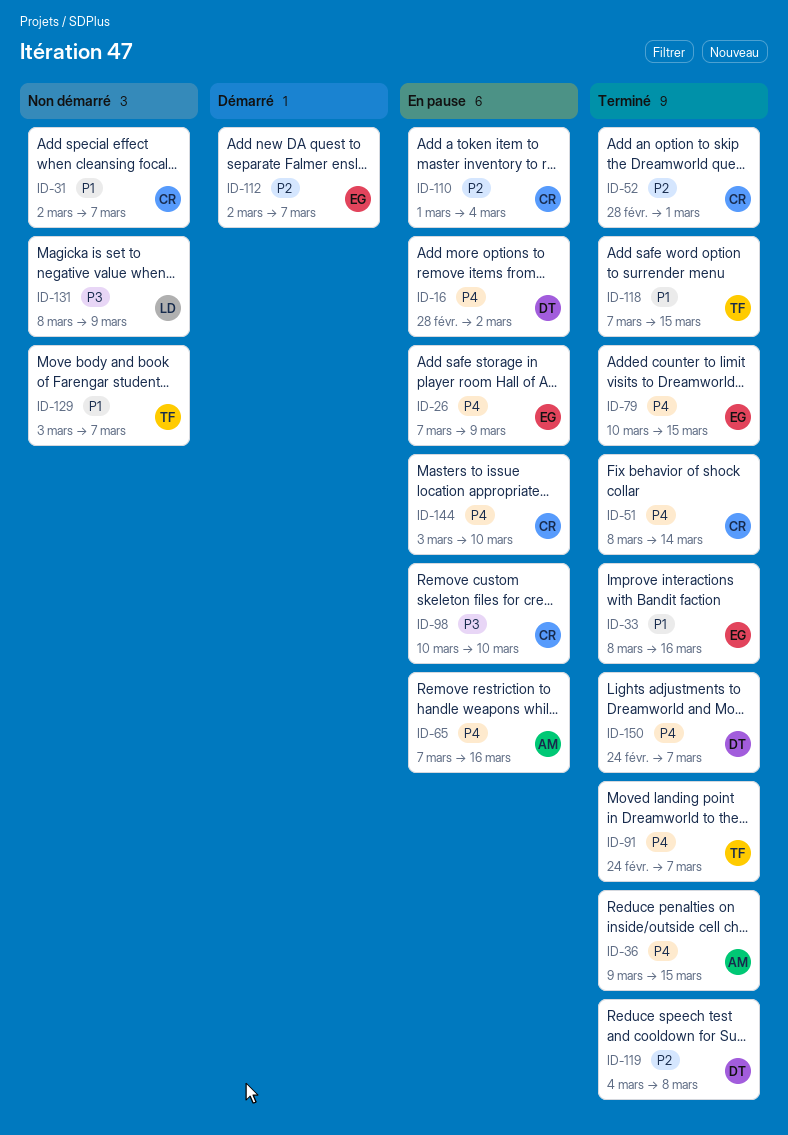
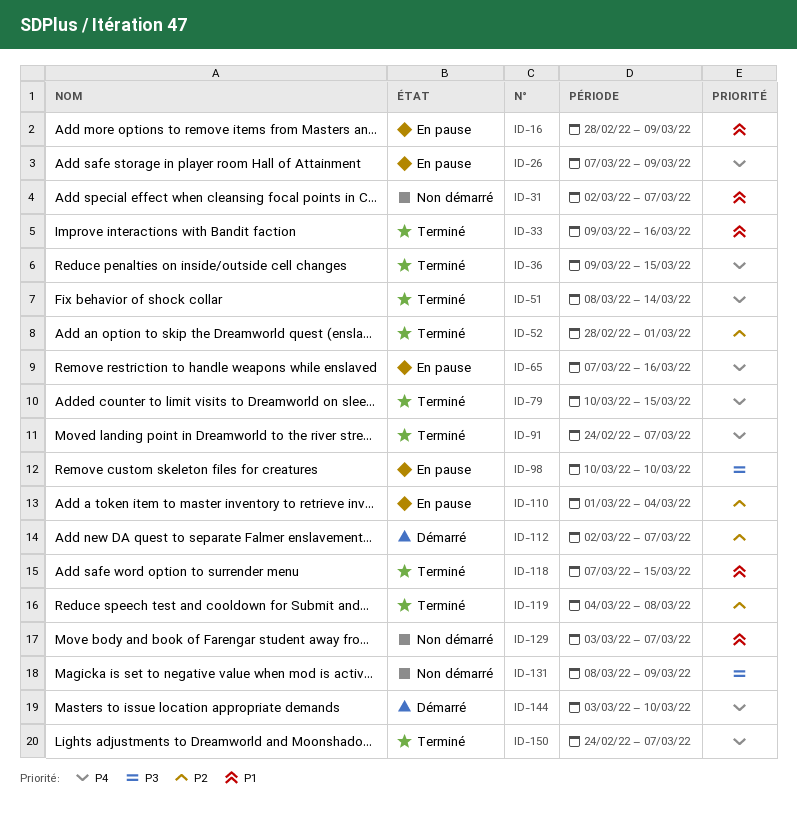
ID-16, priority: P4 -> P1
ID-16, due: Mar 2 -> Mar 9
ID-33, start: Mar 8 -> Mar 9
ID-144, status: En pause -> Démarré

